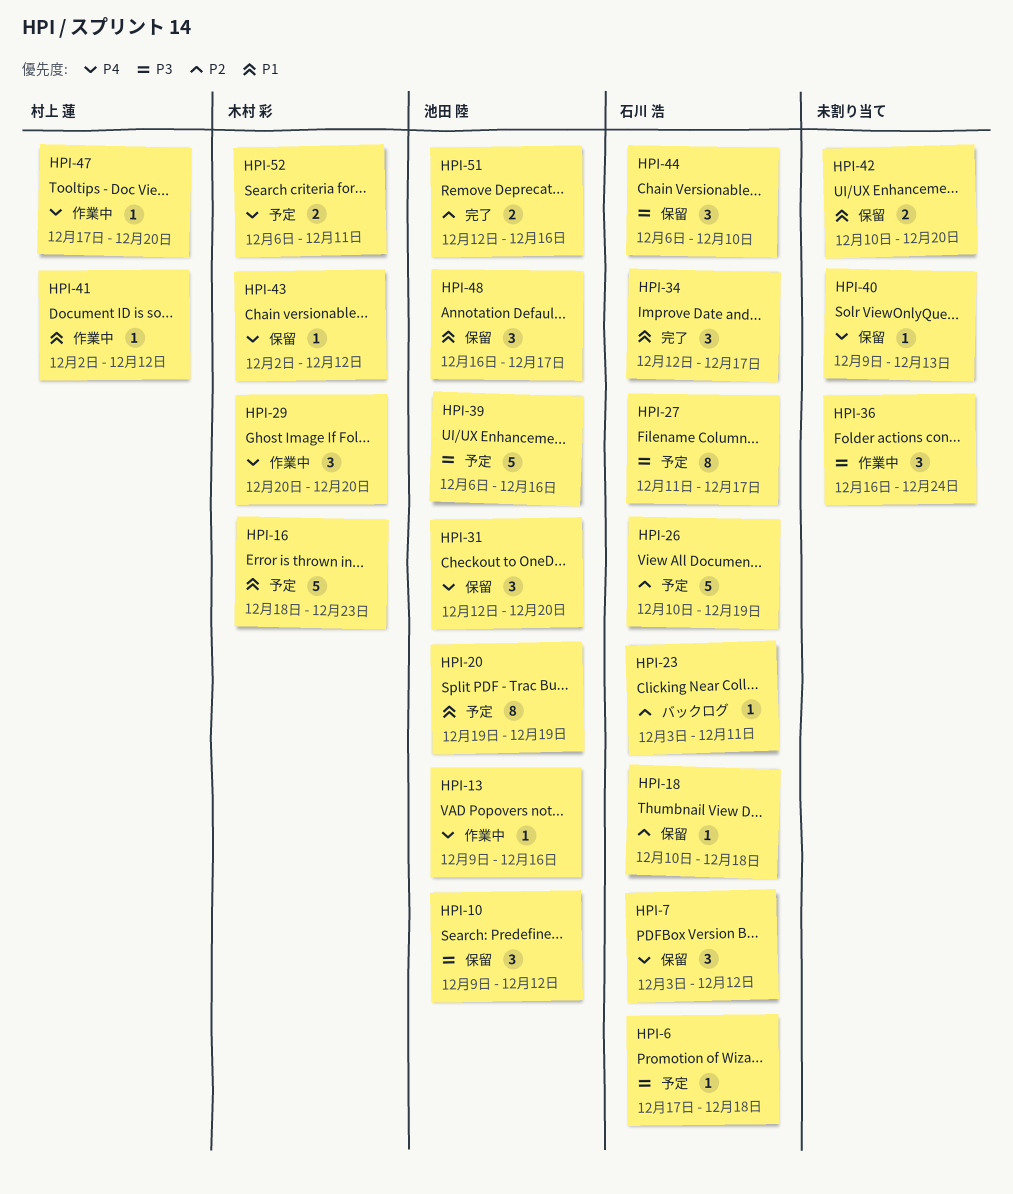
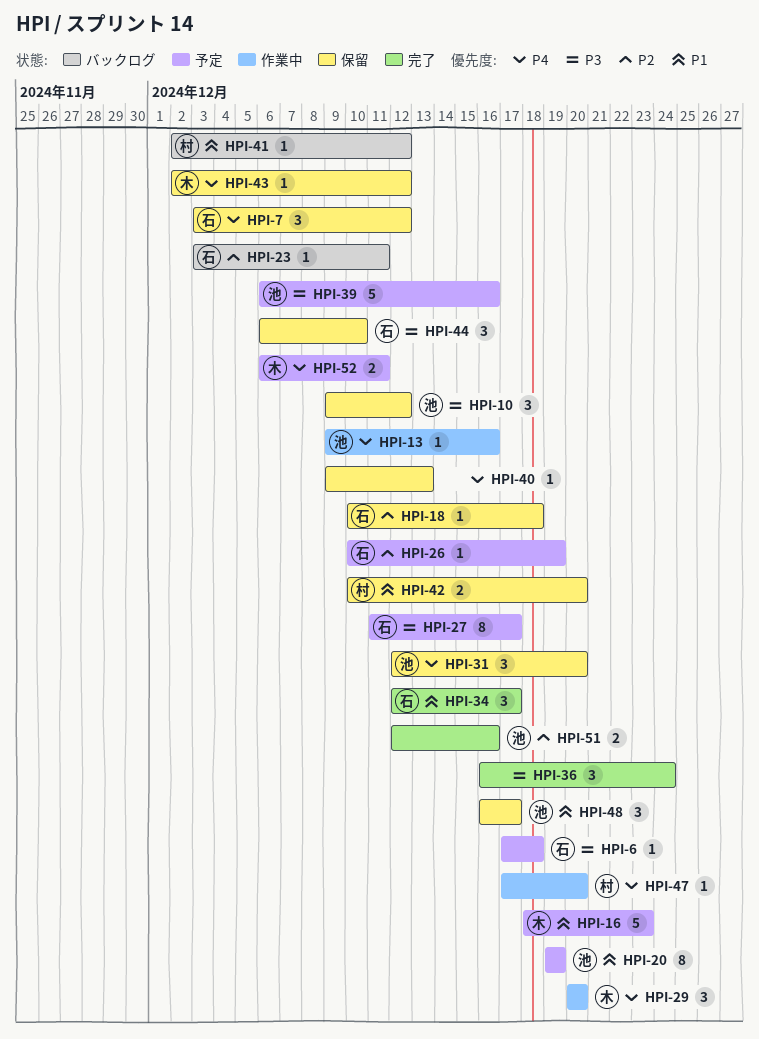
HPI-26, estimate: 5 -> 1
HPI-36, status: 作業中 -> 完了
HPI-41, status: 作業中 -> バックログ
HPI-42, owner: none -> 村上 蓮

